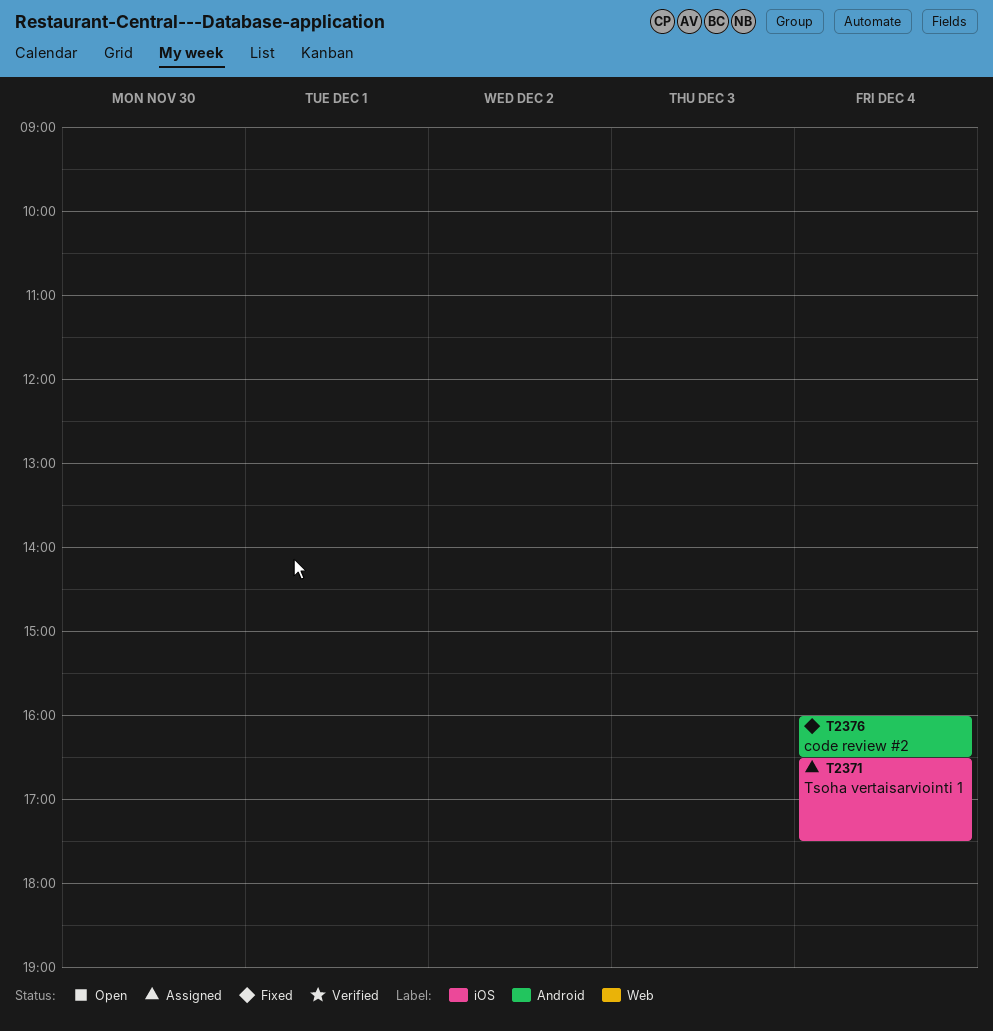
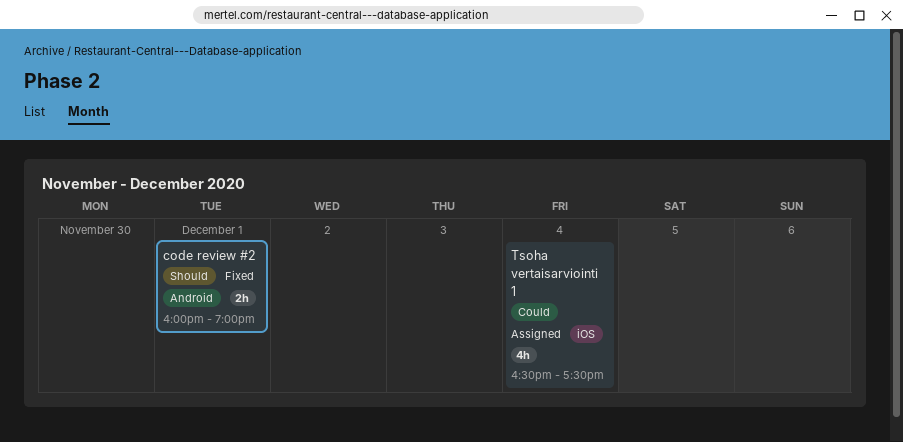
code review #2, day: Dec 4 -> Dec 1
code review #2, ends: 16:30 -> 19:00

